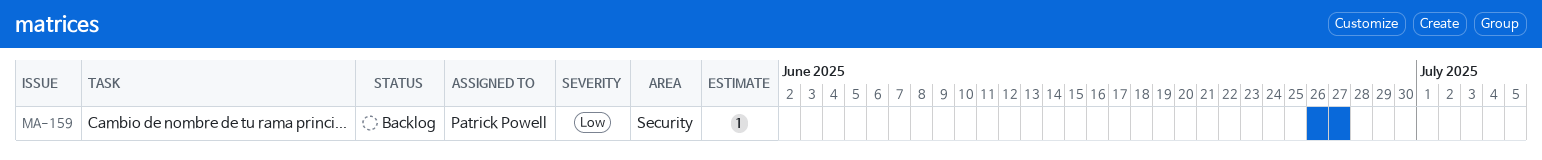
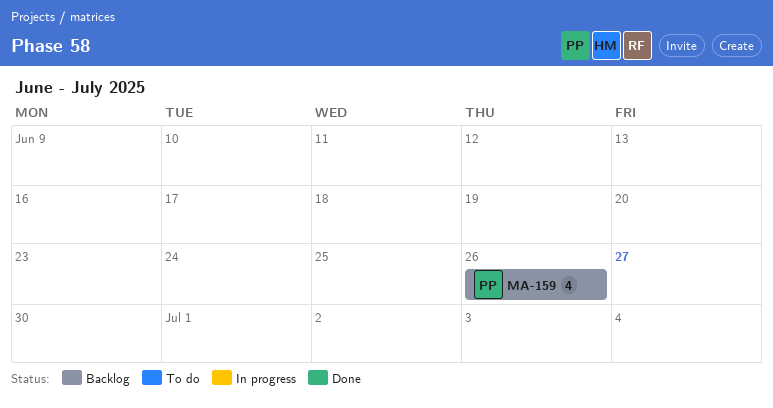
MA-159, estimate: 1 -> 4
MA-159, due: Jun 27 -> Jun 26

